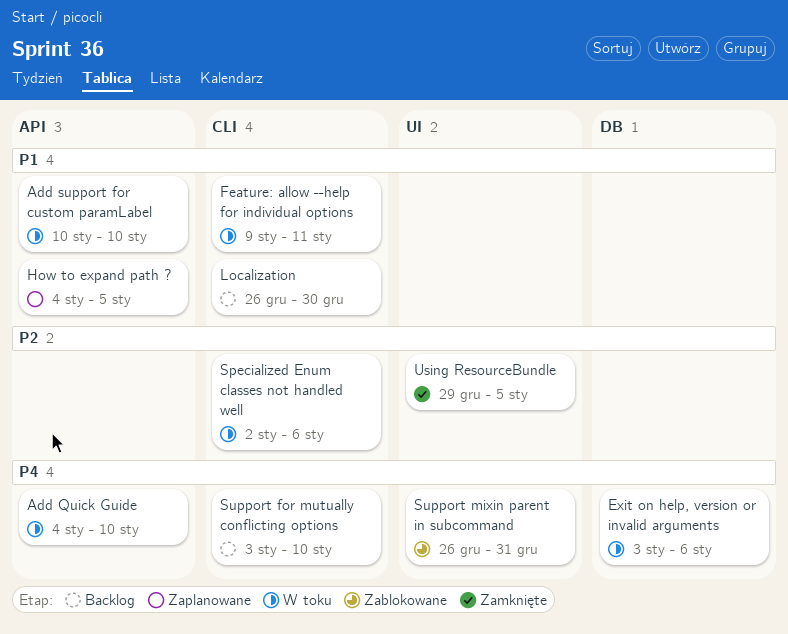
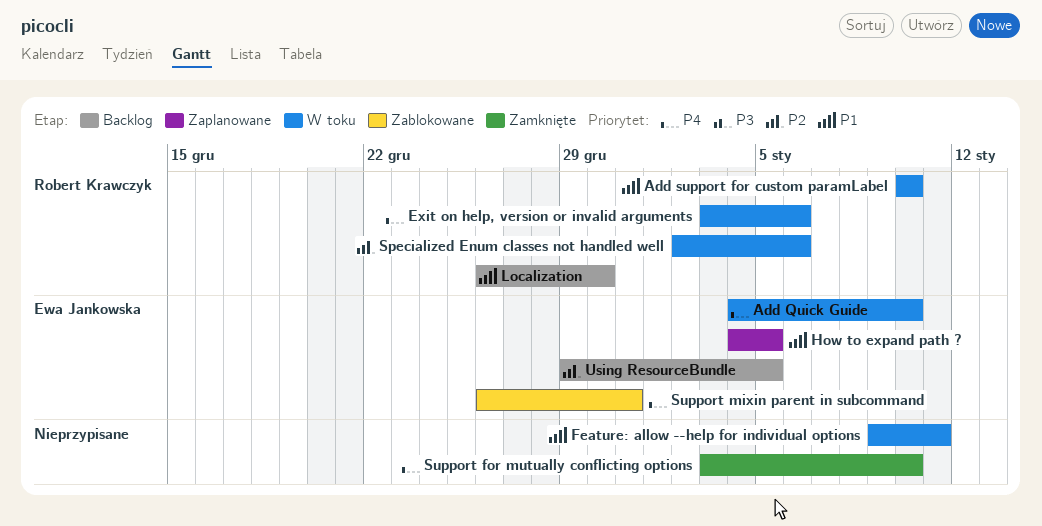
Support for mutually conflicting options, status: Backlog -> Zamknięte
Using ResourceBundle, status: Zamknięte -> Backlog

